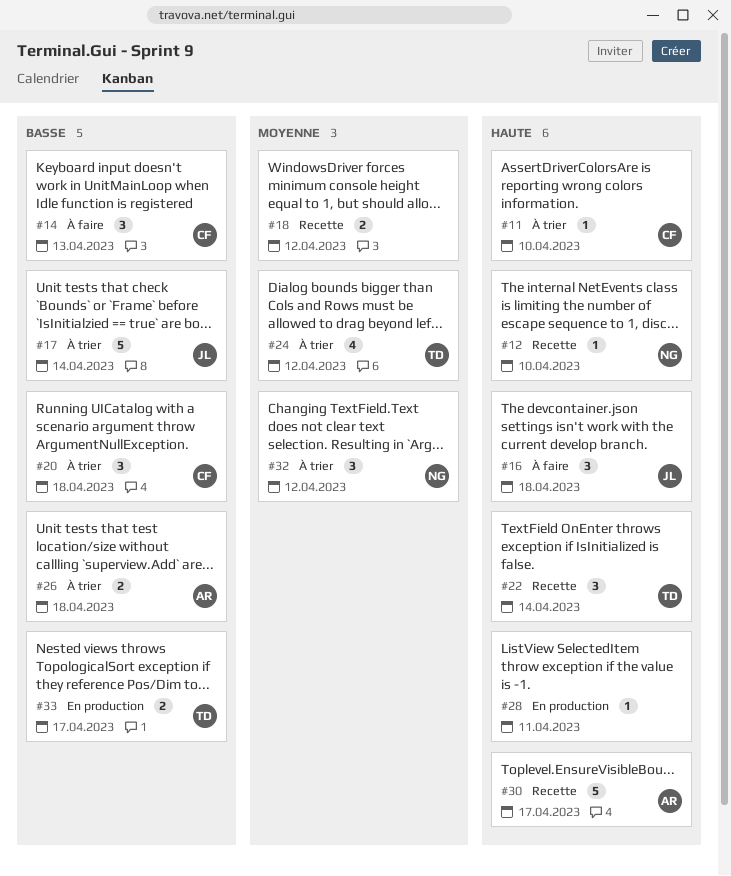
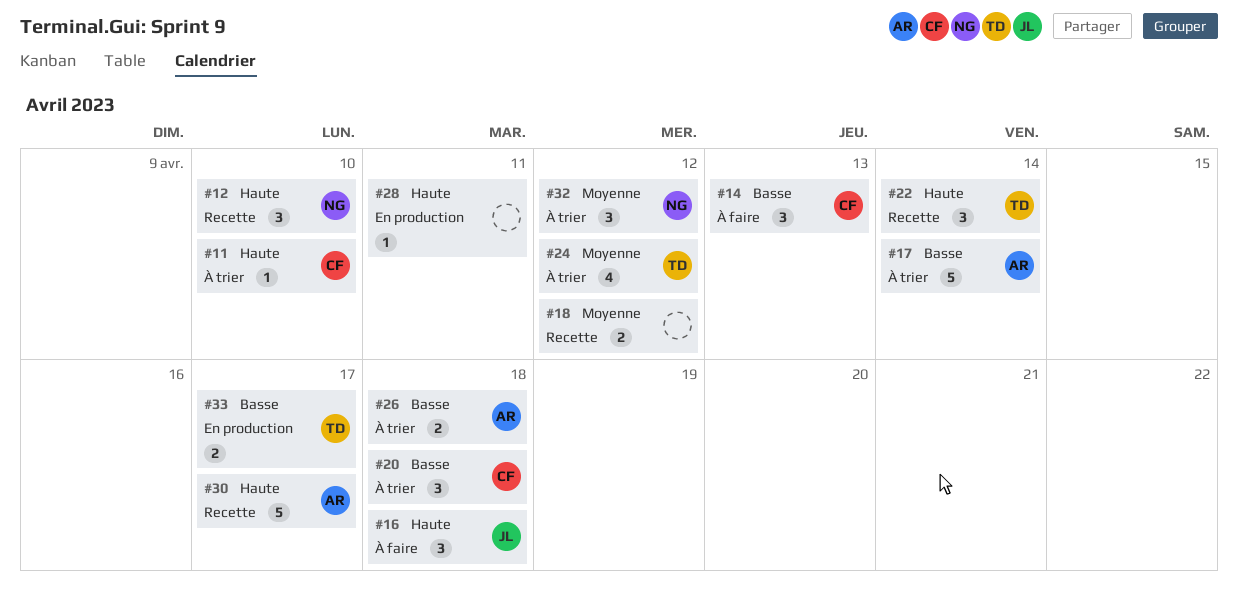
#12, estimate: 1 -> 3
#17, owner: JL -> AR

